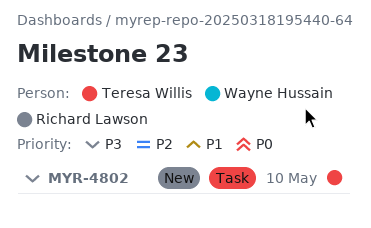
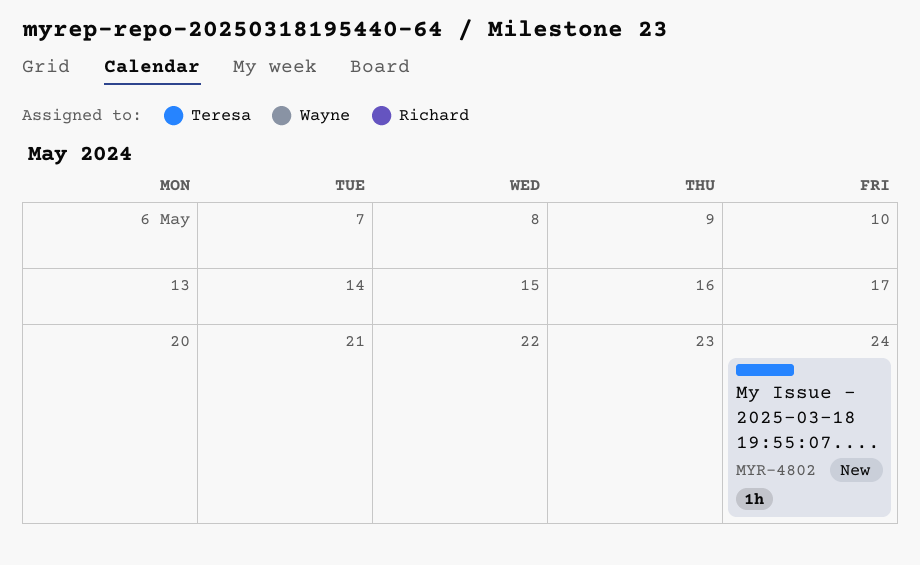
MYR-4802, due: May 10 -> May 24

